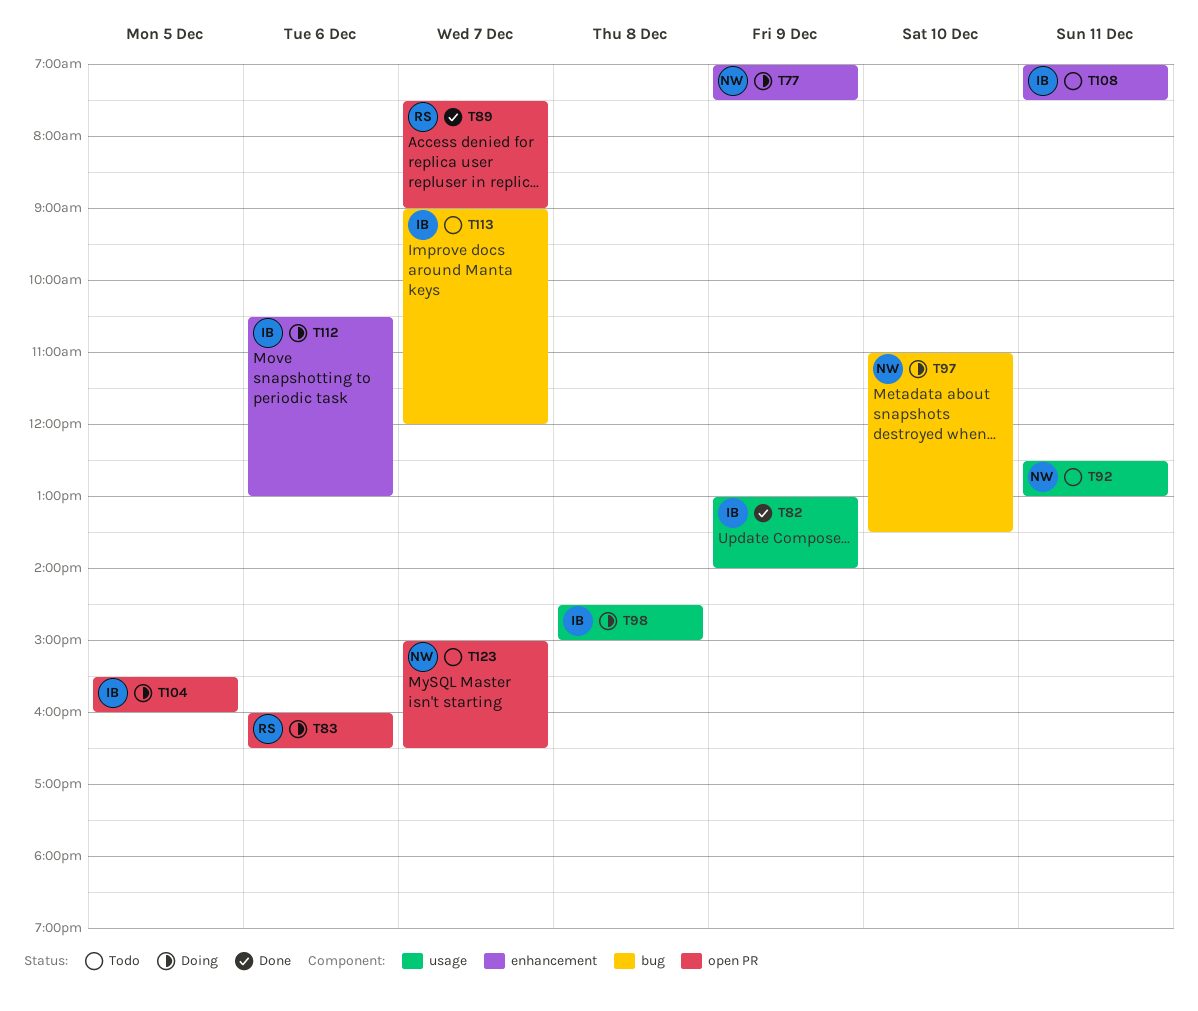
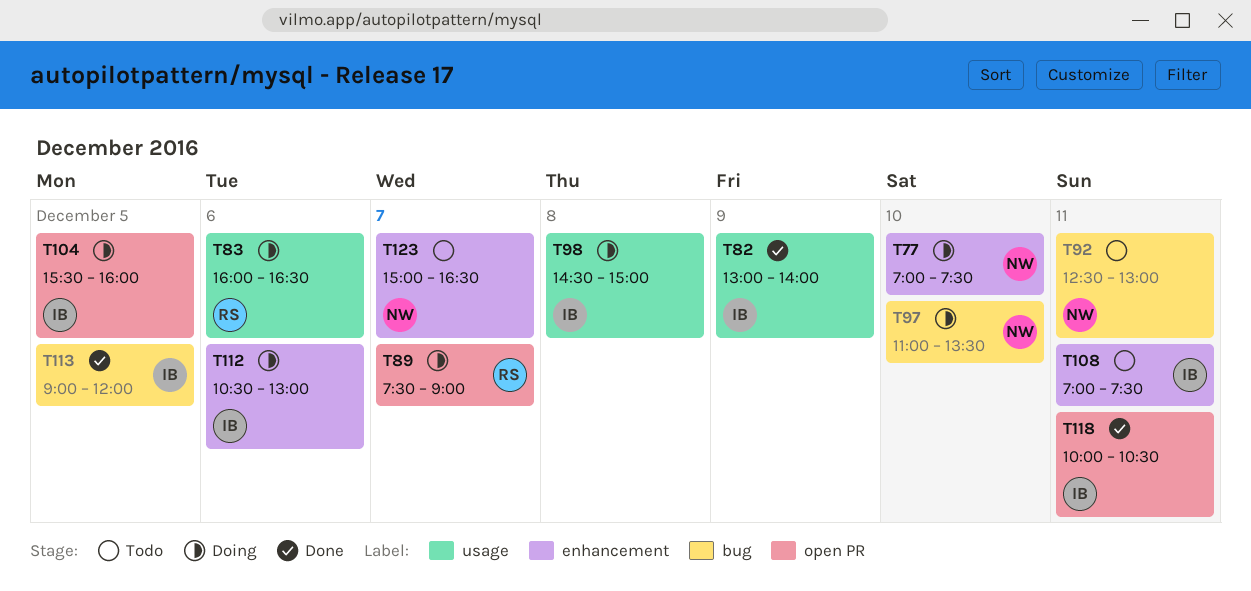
T77, day: Dec 9 -> Dec 10
T83, label: open PR -> usage
T89, status: Done -> Doing
T92, label: usage -> bug
T113, status: Todo -> Done
T113, day: Dec 7 -> Dec 5
T118: none -> present
T123, label: open PR -> enhancement

